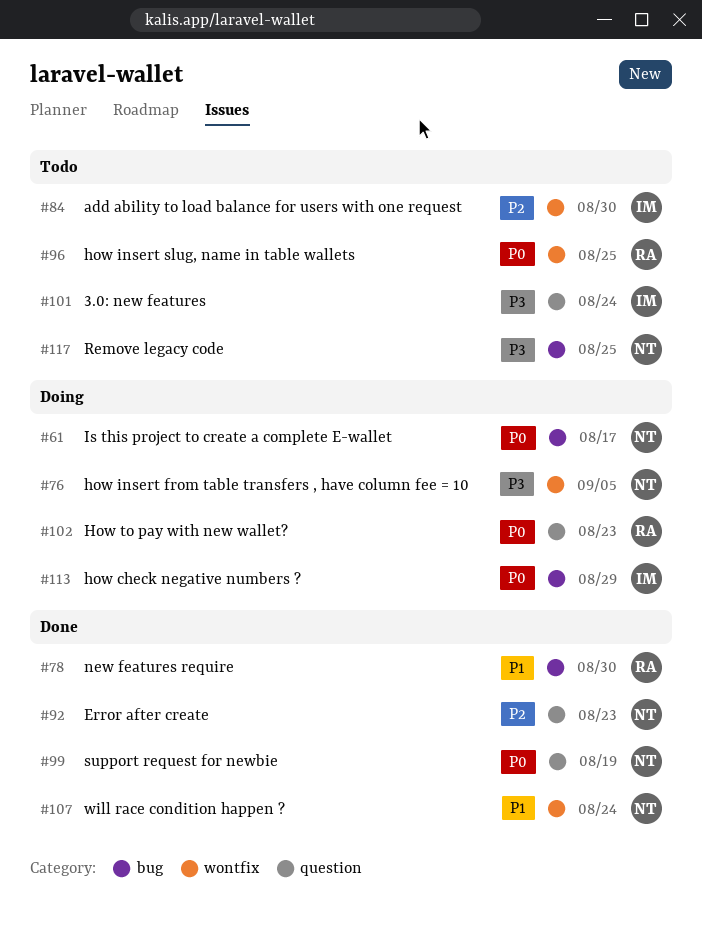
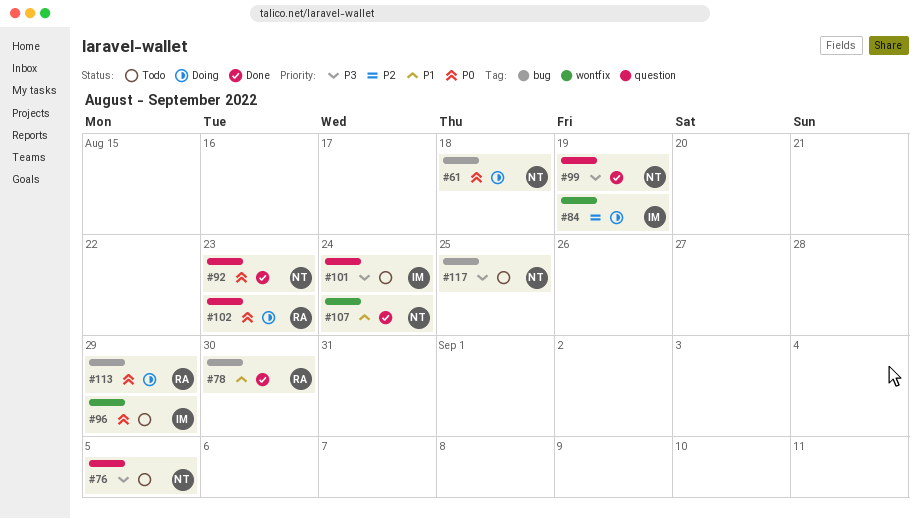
#61, due: Aug 17 -> Aug 18
#76, status: Doing -> Todo
#76, label: wontfix -> question
#84, status: Todo -> Doing
#84, due: Aug 30 -> Aug 19
#92, priority: P2 -> P0
#96, owner: RA -> IM
#96, due: Aug 25 -> Aug 29
#99, priority: P0 -> P3
#113, owner: IM -> RA

